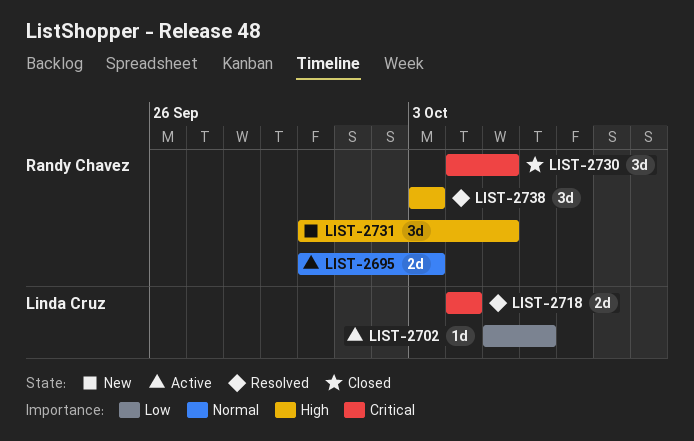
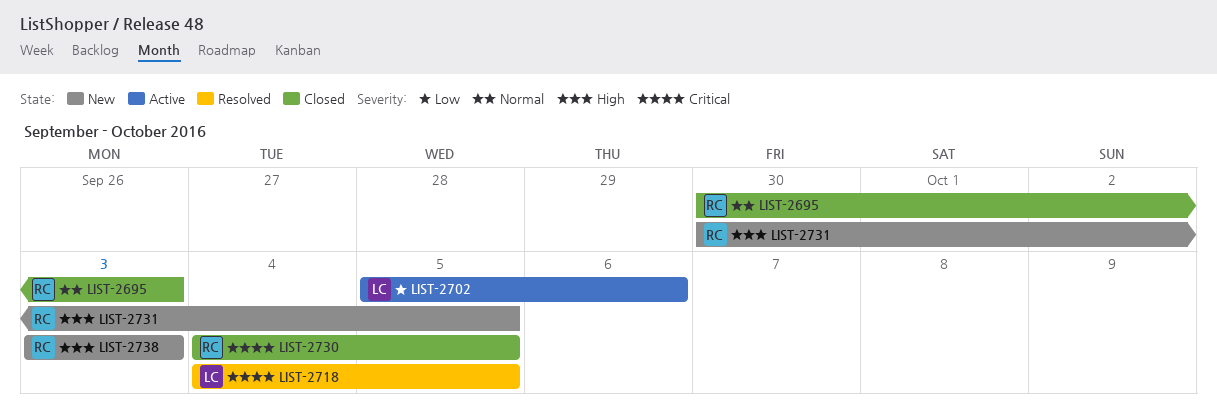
LIST-2695, status: Active -> Closed
LIST-2718, due: Oct 4 -> Oct 5
LIST-2738, status: Resolved -> New

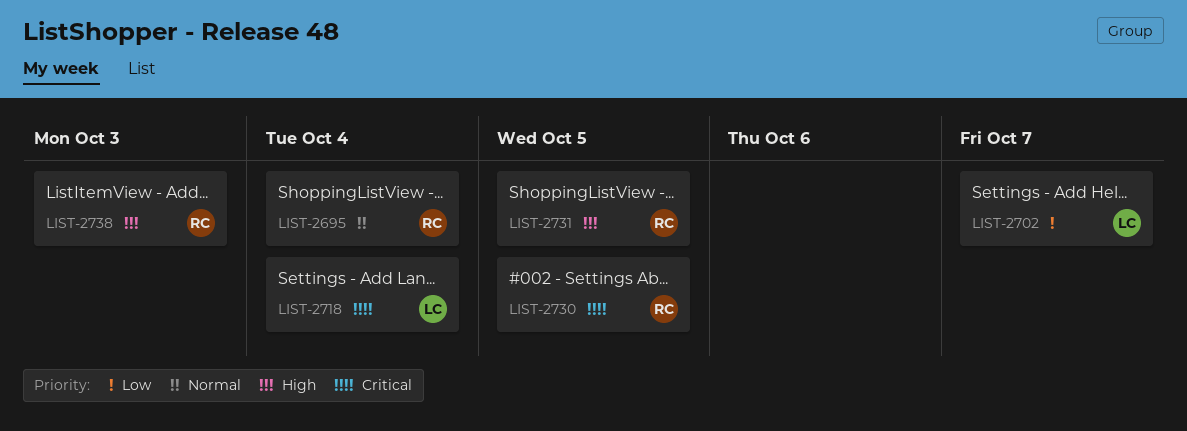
LIST-2695, due: Oct 3 -> Oct 4
LIST-2702, due: Oct 6 -> Oct 7
LIST-2718, due: Oct 5 -> Oct 4

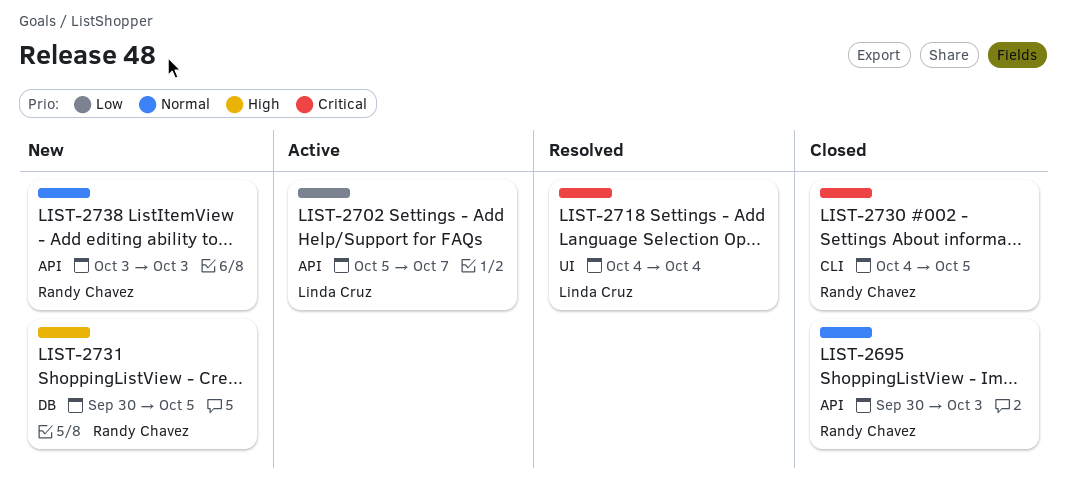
LIST-2695, due: Oct 4 -> Oct 3
LIST-2738, priority: High -> Normal

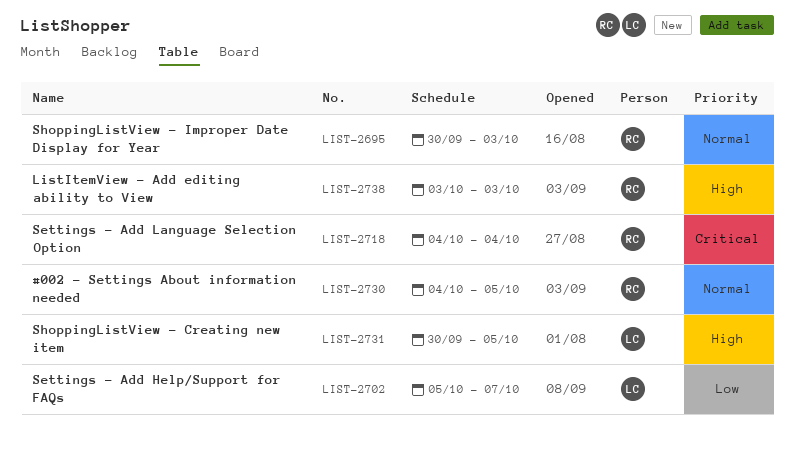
LIST-2718, owner: Linda Cruz -> Randy Chavez
LIST-2730, priority: Critical -> Normal
LIST-2731, owner: Randy Chavez -> Linda Cruz
LIST-2738, priority: Normal -> High

